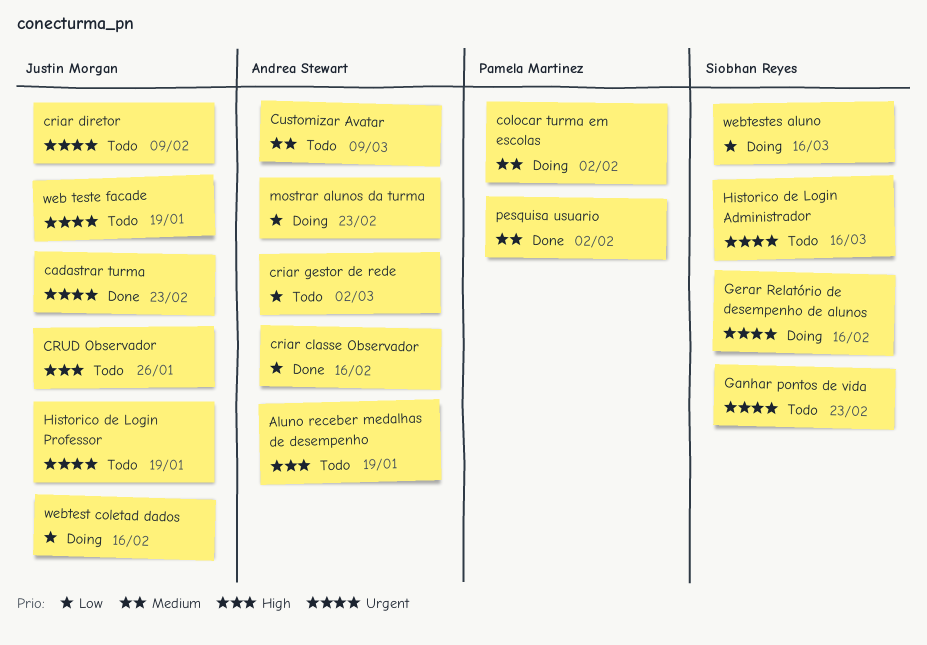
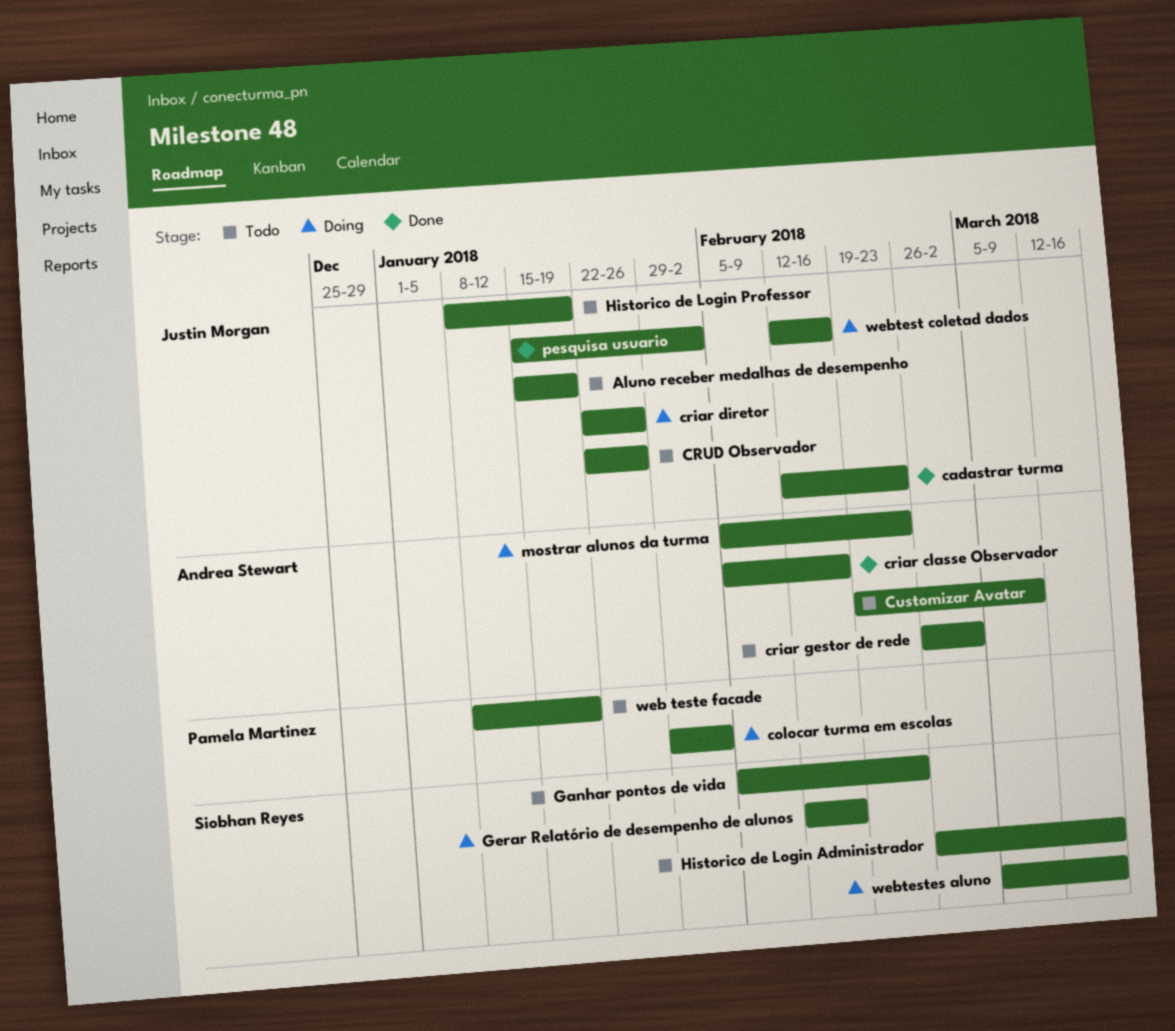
Aluno receber medalhas de desempenho, owner: Andrea Stewart -> Justin Morgan
criar diretor, status: Todo -> Doing
criar diretor, due: Feb 9 -> Jan 26
pesquisa usuario, owner: Pamela Martinez -> Justin Morgan
web teste facade, owner: Justin Morgan -> Pamela Martinez

